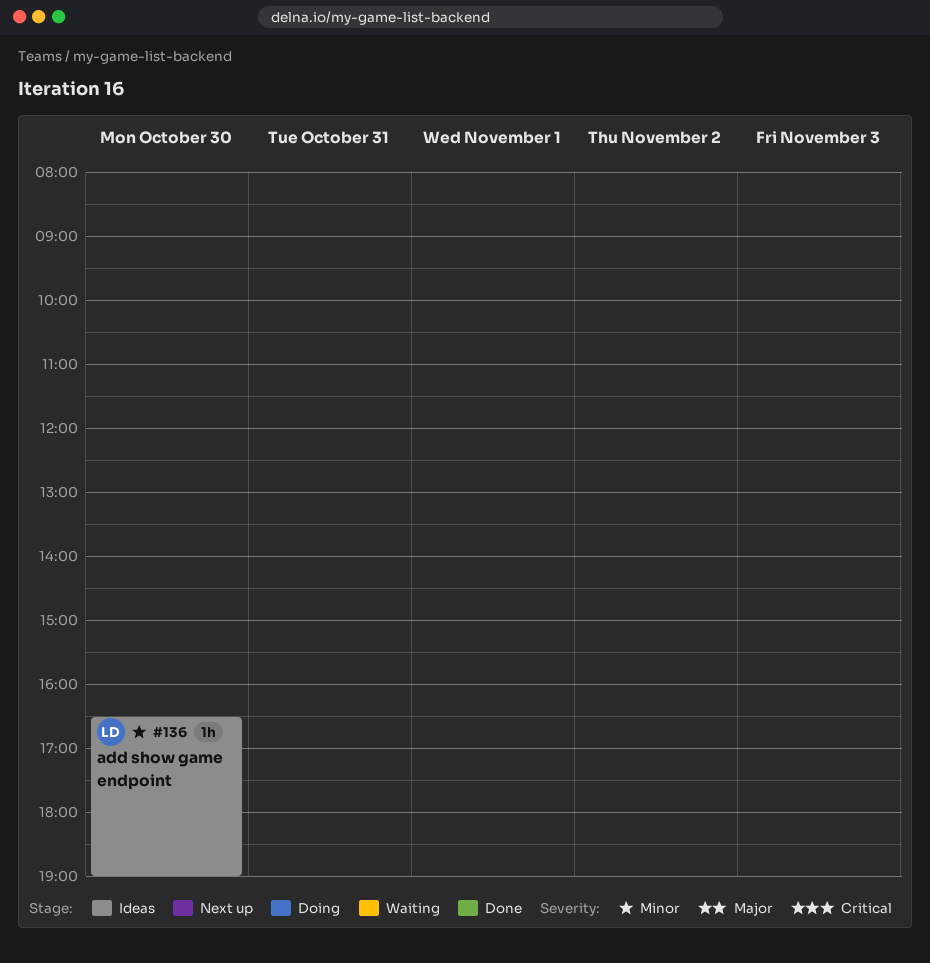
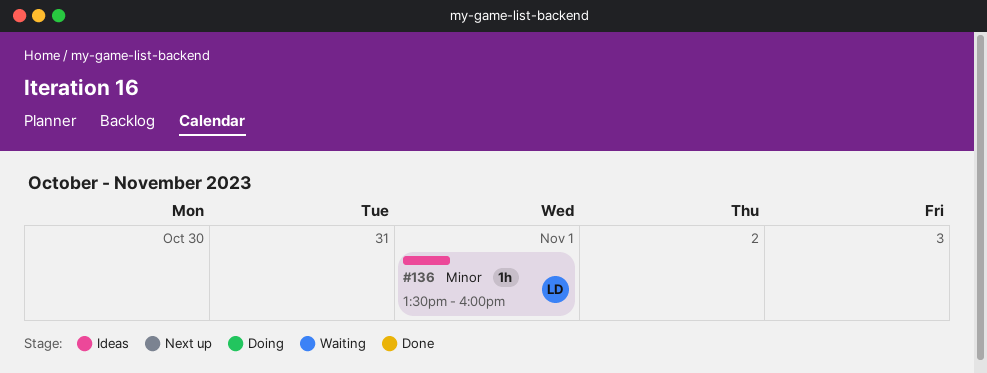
#136, day: Oct 30 -> Nov 1
#136, begins: 16:30 -> 13:30
#136, ends: 19:00 -> 16:00

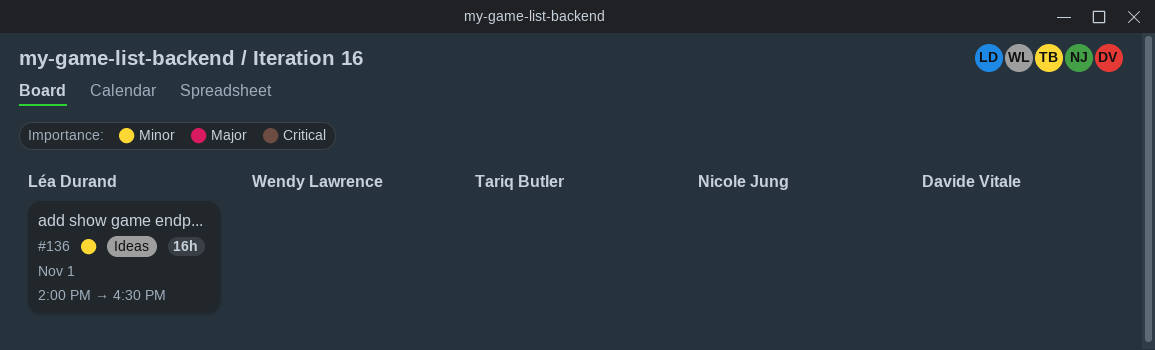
#136, estimate: 1h -> 16h
#136, begins: 13:30 -> 14:00
#136, ends: 16:00 -> 16:30

